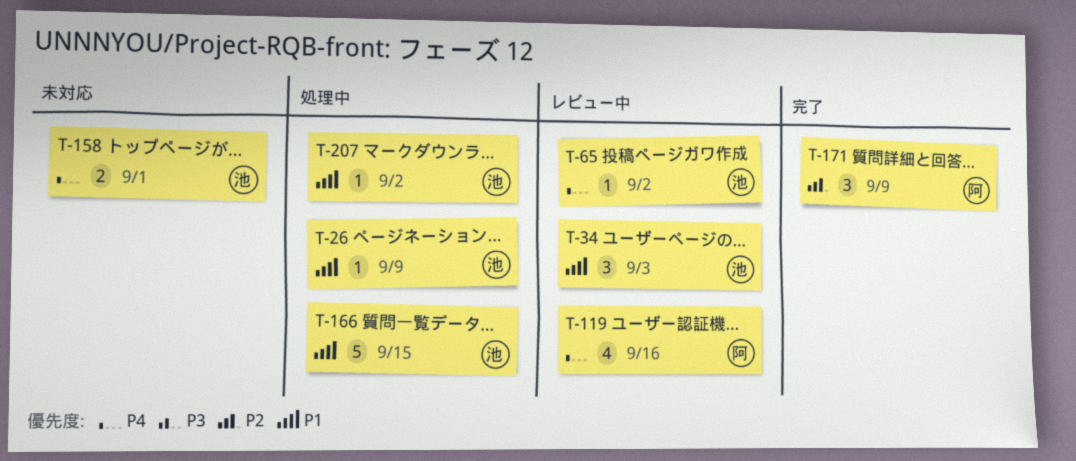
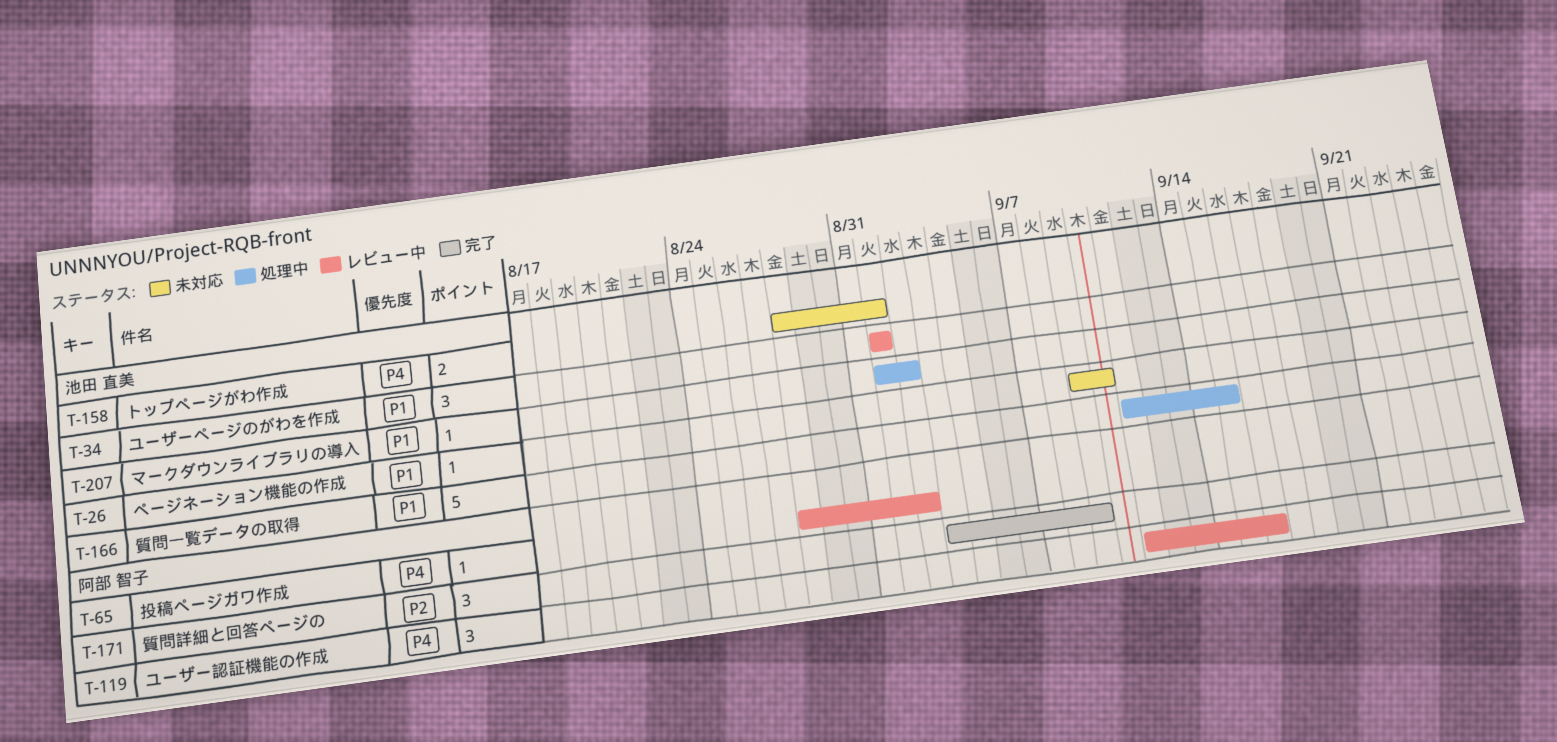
T-26, status: 処理中 -> 未対応
T-26, due: Sep 9 -> Sep 10
T-34, due: Sep 3 -> Sep 1
T-65, owner: 池田 直美 -> 阿部 智子
T-119, estimate: 4 -> 3

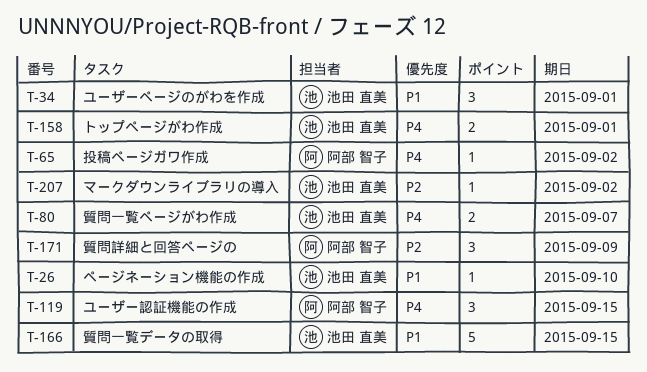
T-80: none -> present
T-119, due: Sep 16 -> Sep 15
T-207, priority: P1 -> P2

